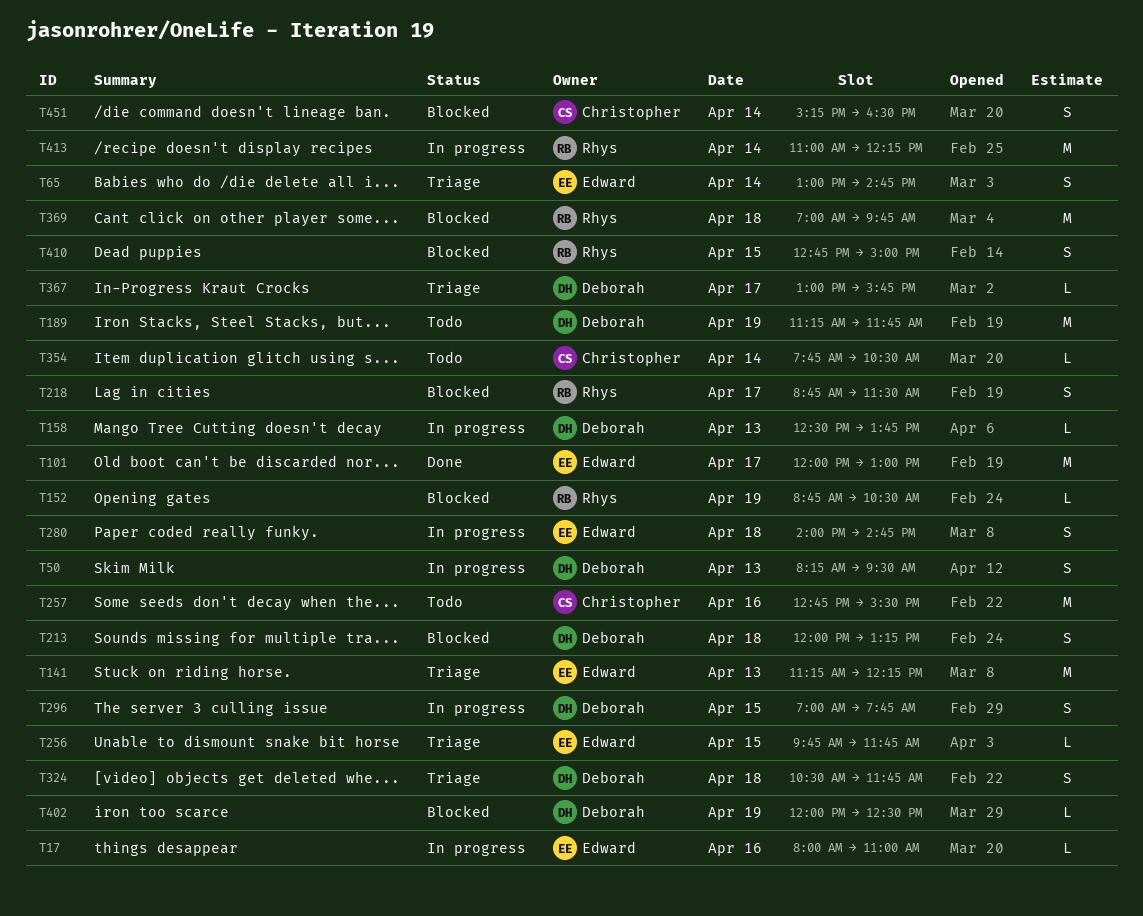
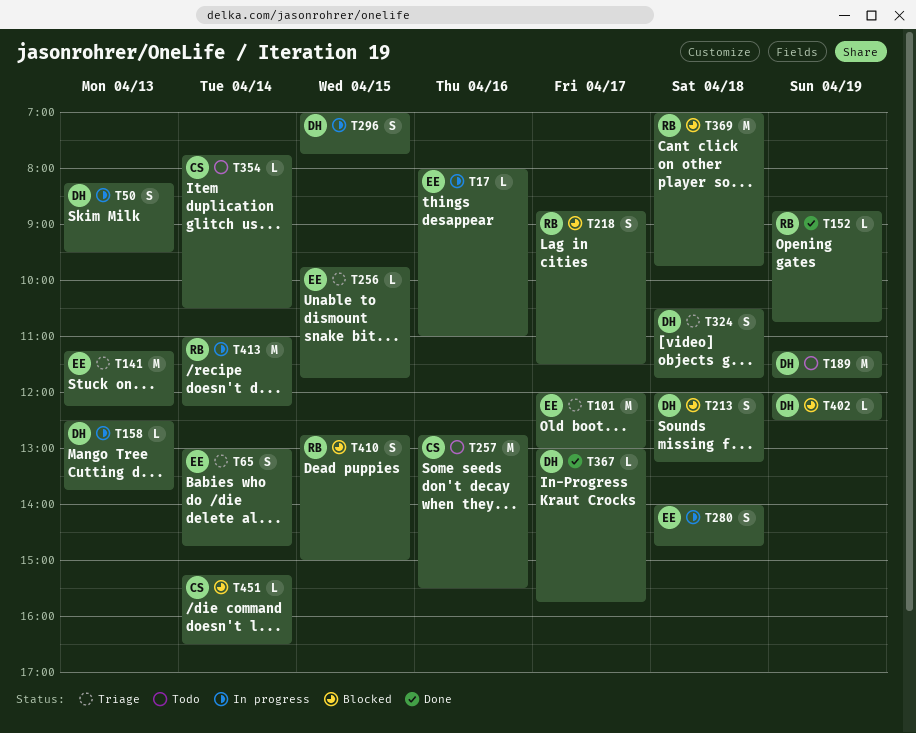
T101, status: Done -> Triage
T152, status: Blocked -> Done
T152, ends: 10:30 -> 10:45
T367, status: Triage -> Done
T451, estimate: S -> L

